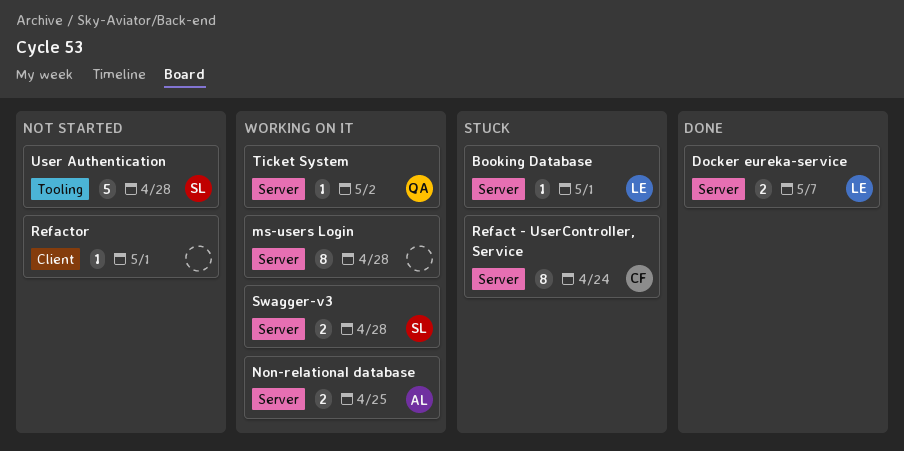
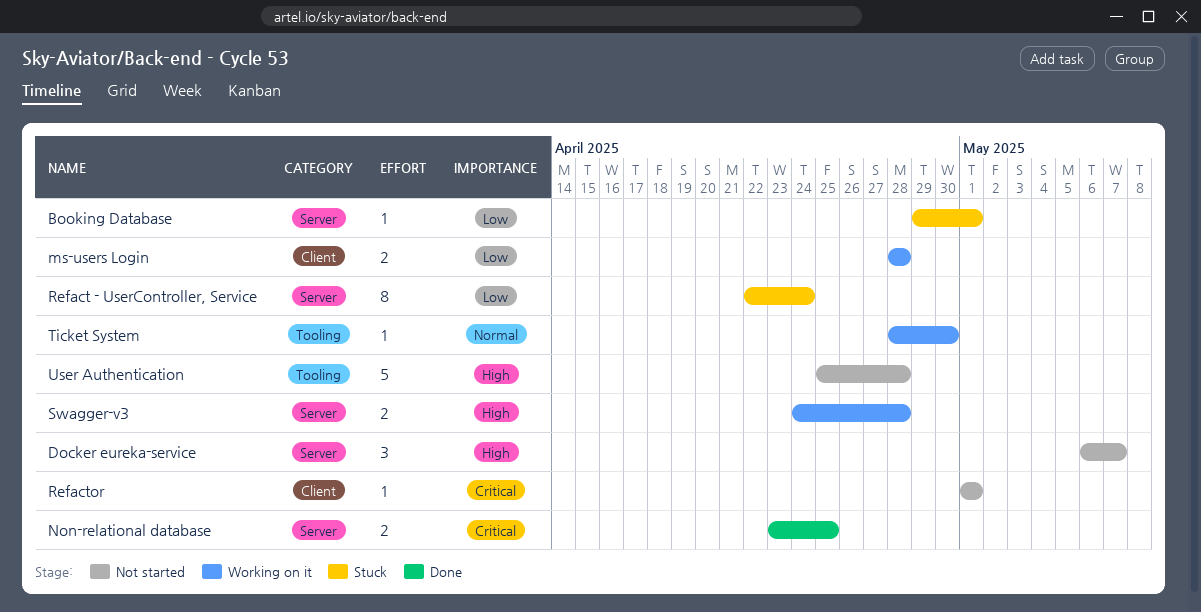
Docker eureka-service, status: Done -> Not started
Docker eureka-service, estimate: 2 -> 3
ms-users Login, label: Server -> Client
ms-users Login, estimate: 8 -> 2
Non-relational database, status: Working on it -> Done
Ticket System, label: Server -> Tooling
Ticket System, due: May 2 -> Apr 30

